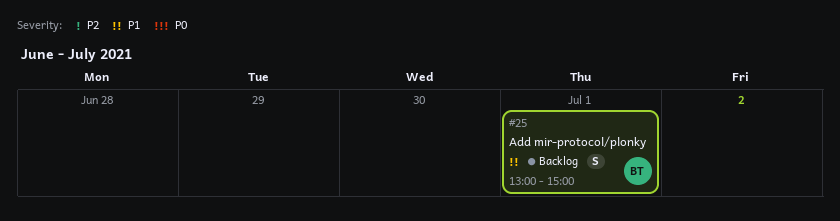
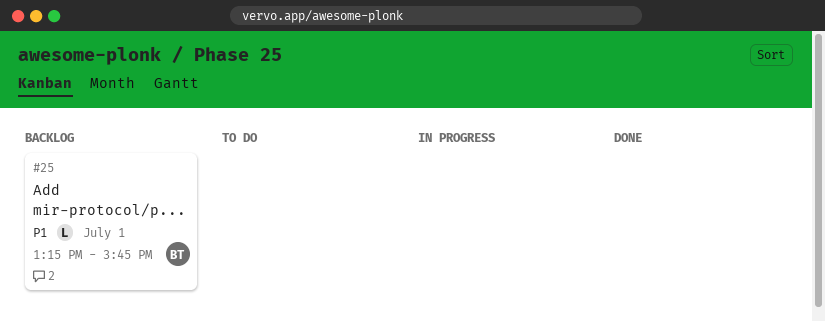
#25, estimate: S -> L
#25, begins: 13:00 -> 13:15
#25, ends: 15:00 -> 15:45

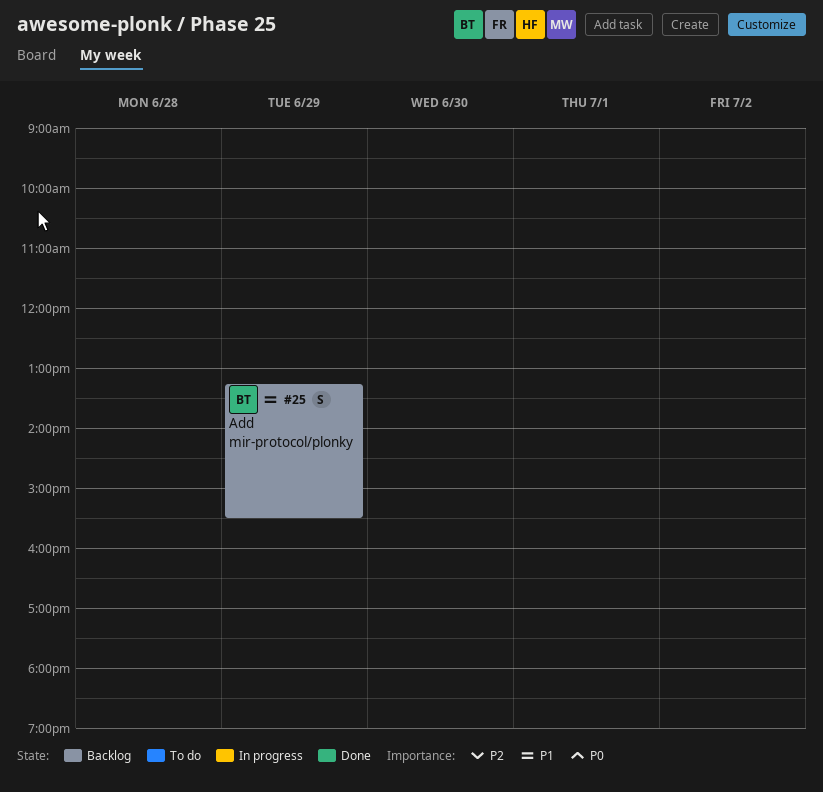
#25, estimate: L -> S
#25, day: Jul 1 -> Jun 29
#25, ends: 15:45 -> 15:30

